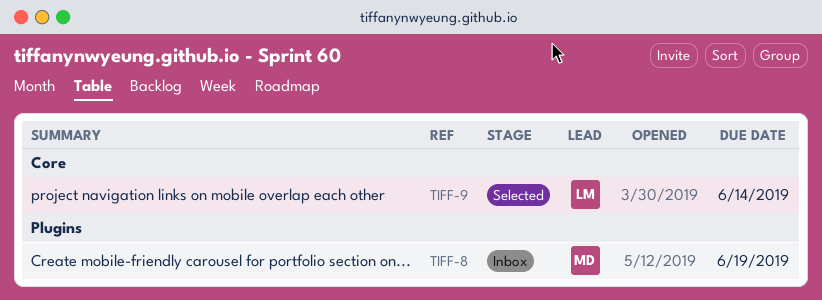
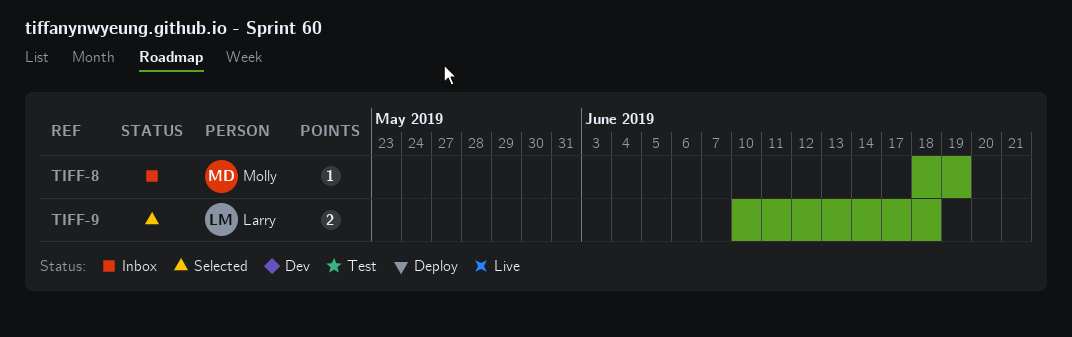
TIFF-9, due: Jun 14 -> Jun 18

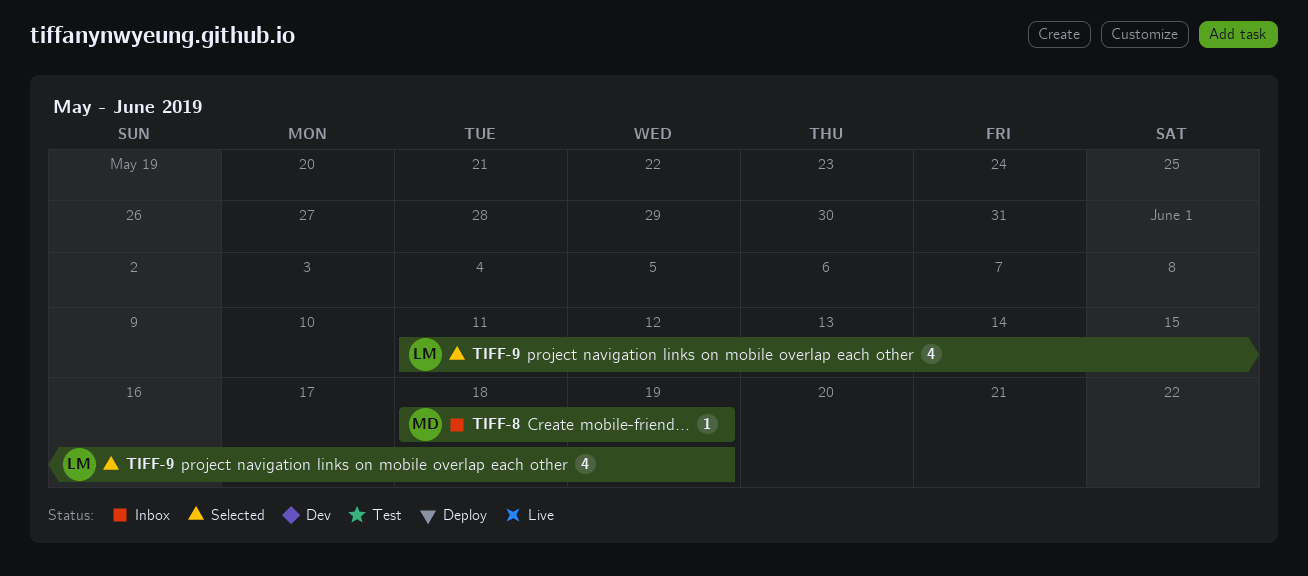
TIFF-9, estimate: 2 -> 4
TIFF-9, start: Jun 10 -> Jun 11
TIFF-9, due: Jun 18 -> Jun 19

